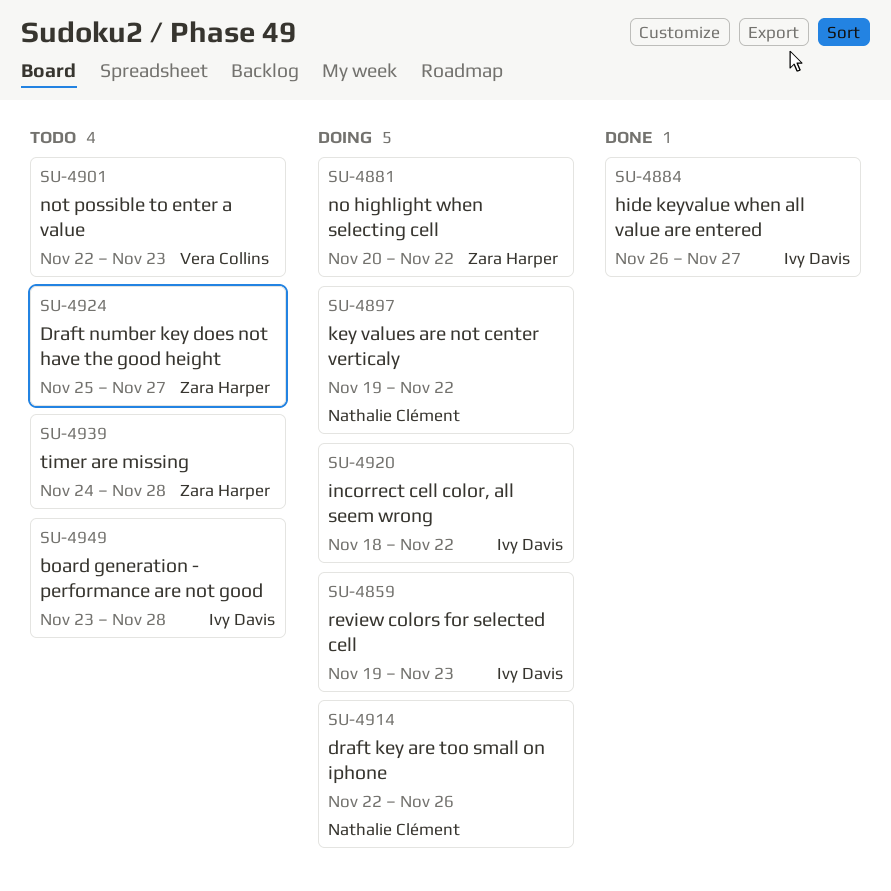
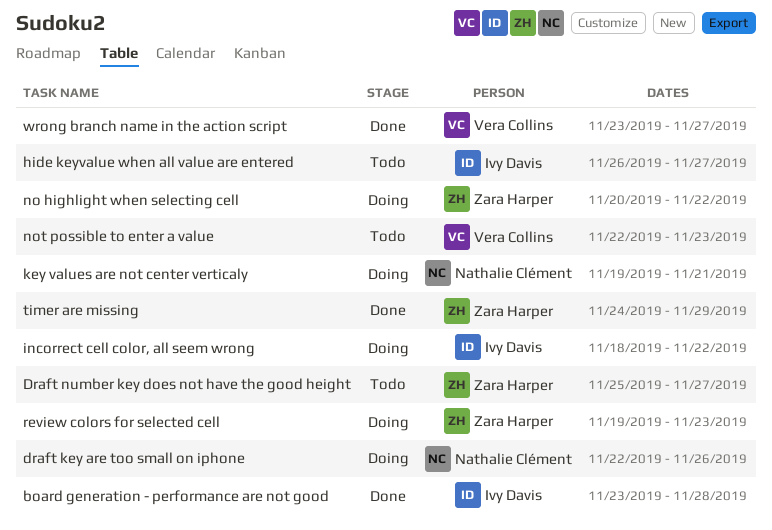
board generation - performance are not good, status: Todo -> Done
hide keyvalue when all value are entered, status: Done -> Todo
key values are not center verticaly, due: Nov 22 -> Nov 21
review colors for selected cell, owner: Ivy Davis -> Zara Harper
timer are missing, status: Todo -> Done
timer are missing, due: Nov 28 -> Nov 29
wrong branch name in the action script: none -> present

